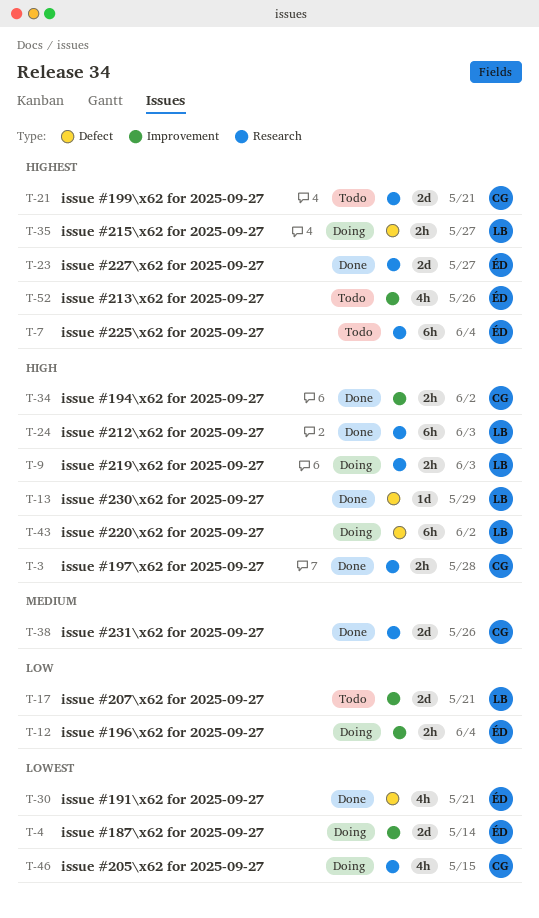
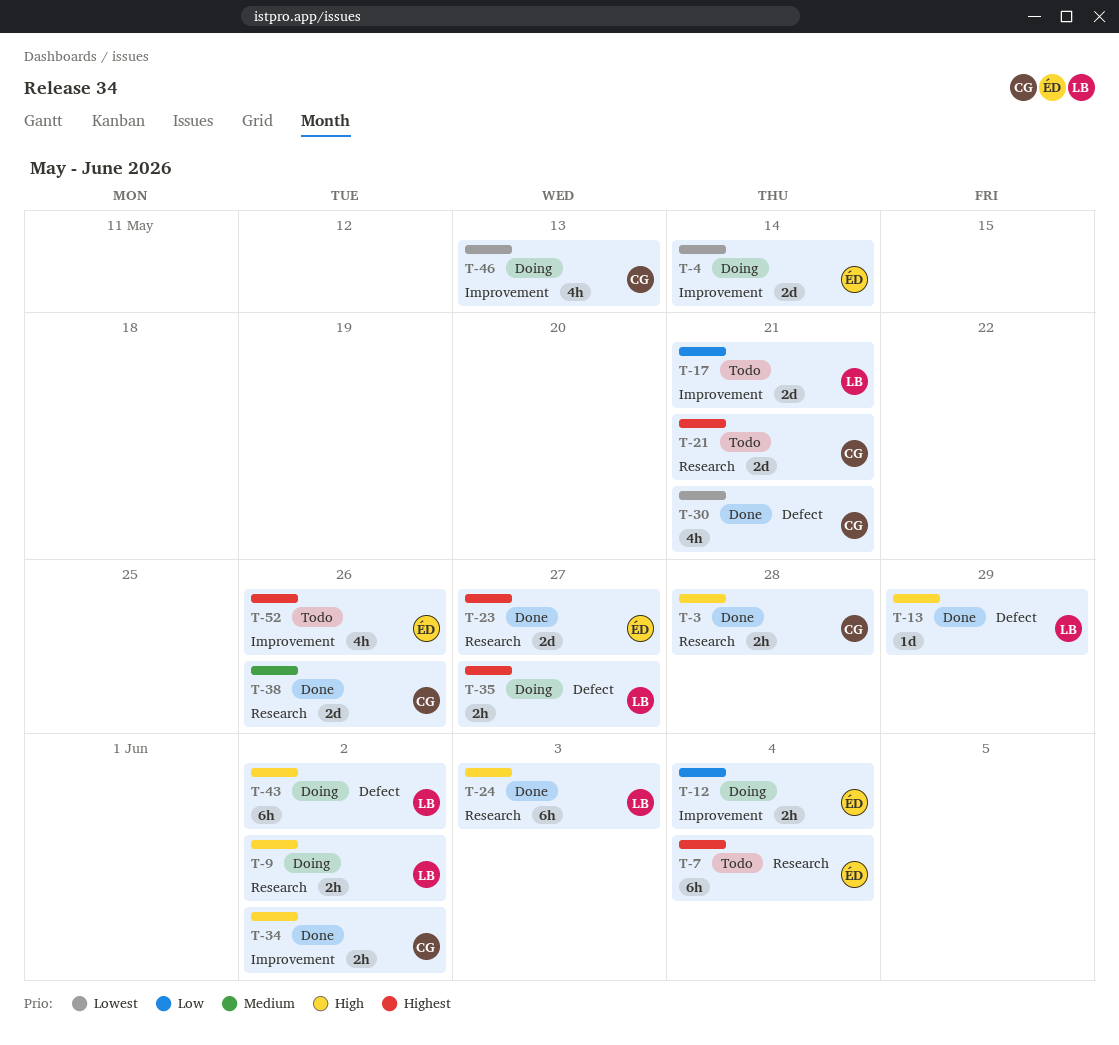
T-9, due: Jun 3 -> Jun 2
T-30, owner: ÉD -> CG
T-46, label: Research -> Improvement
T-46, due: May 15 -> May 13

